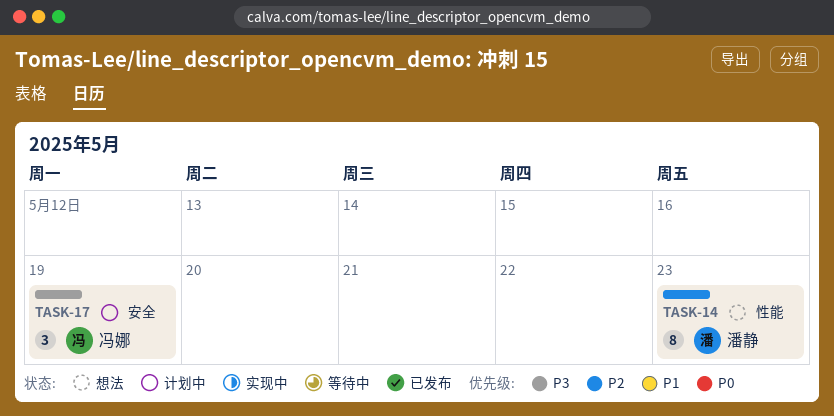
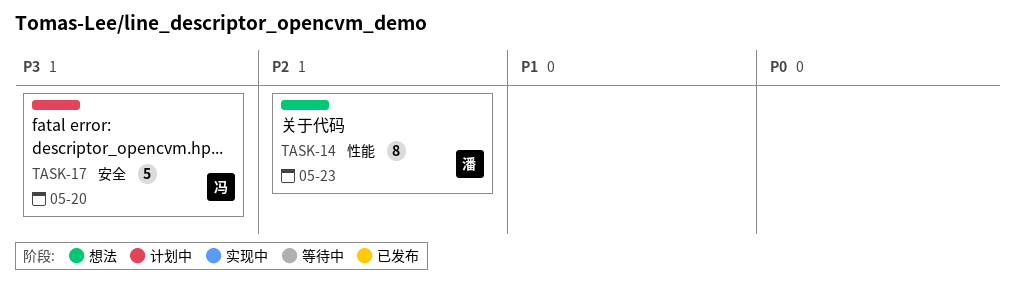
TASK-17, estimate: 3 -> 5
TASK-17, due: May 19 -> May 20

